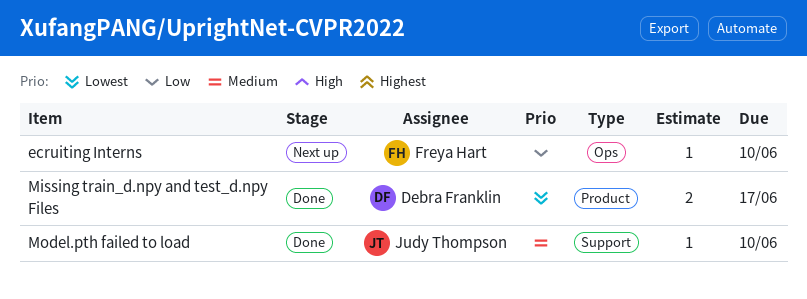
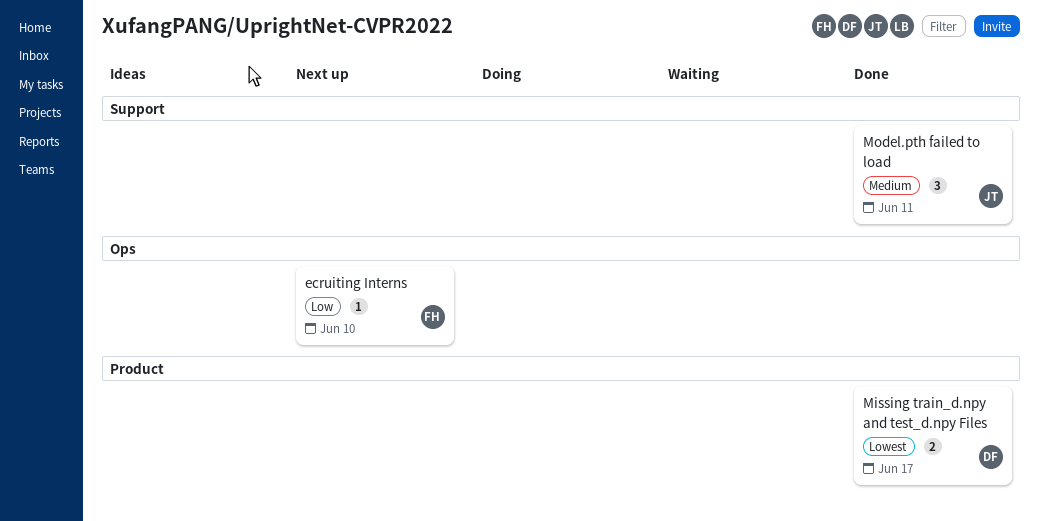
Model.pth failed to load, estimate: 1 -> 3
Model.pth failed to load, due: Jun 10 -> Jun 11

